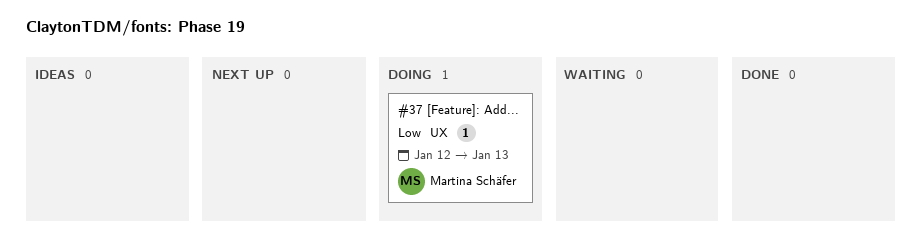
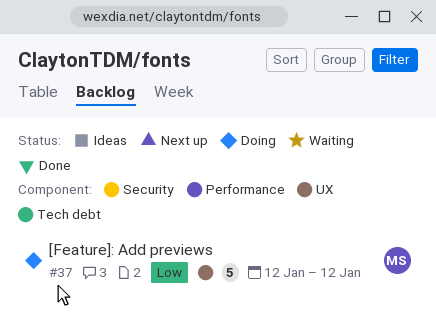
#37, estimate: 1 -> 5
#37, due: Jan 13 -> Jan 12

